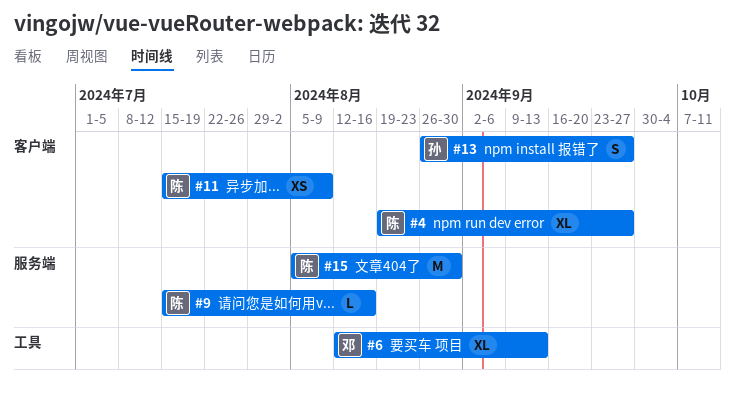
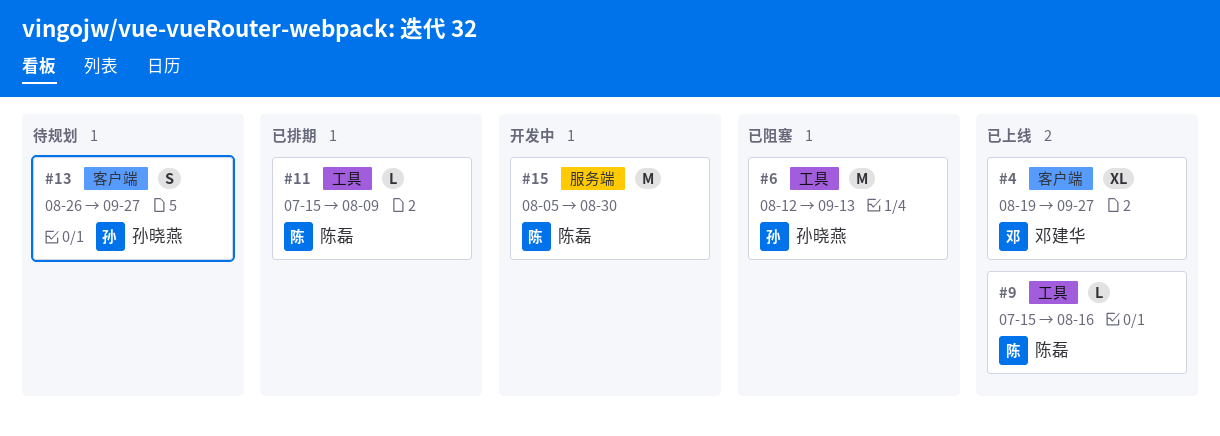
#4, owner: 陈磊 -> 邓建华
#6, owner: 邓建华 -> 孙晓燕
#6, estimate: XL -> M
#9, label: 服务端 -> 工具
#11, label: 客户端 -> 工具
#11, estimate: XS -> L

